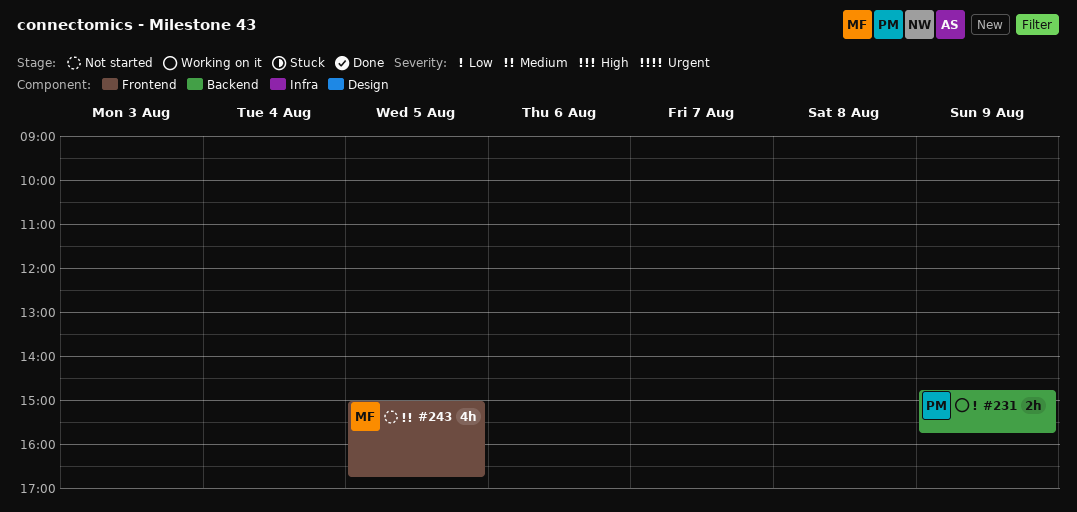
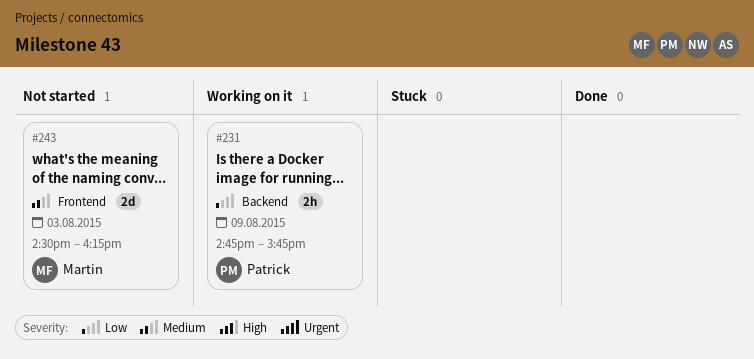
#243, estimate: 4h -> 2d
#243, day: Aug 5 -> Aug 3
#243, begins: 15:00 -> 14:30
#243, ends: 16:45 -> 16:15

